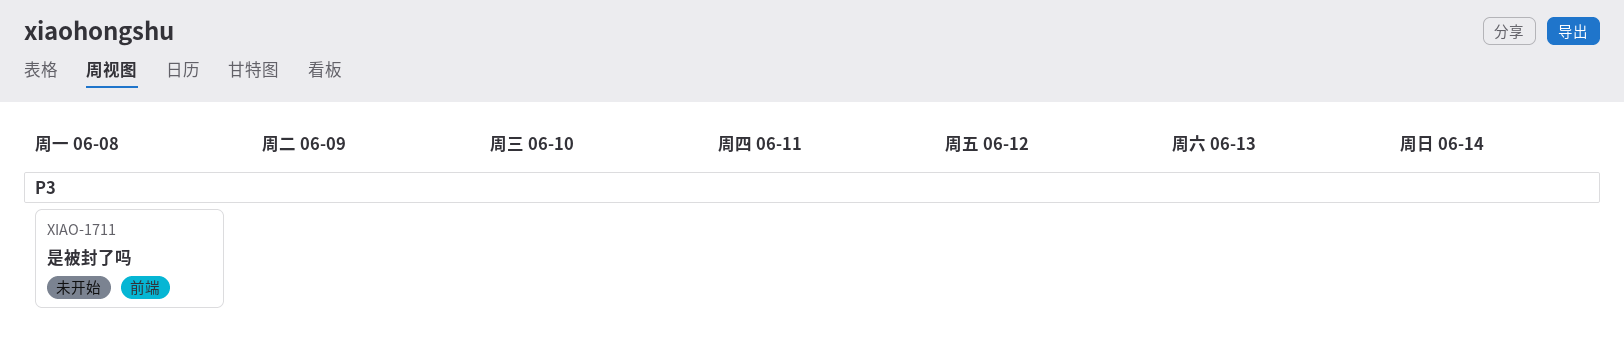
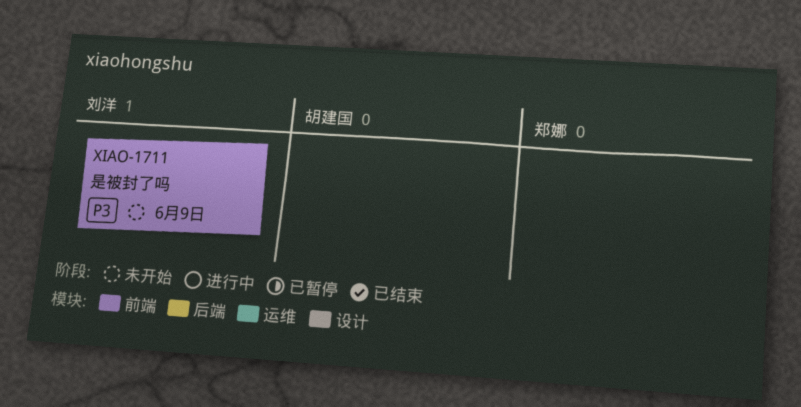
XIAO-1711, due: Jun 8 -> Jun 9

